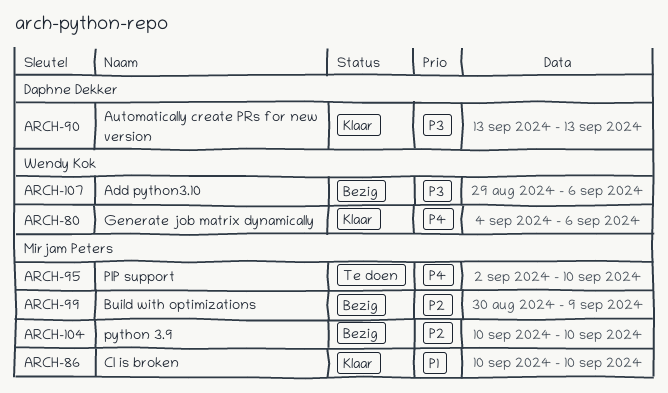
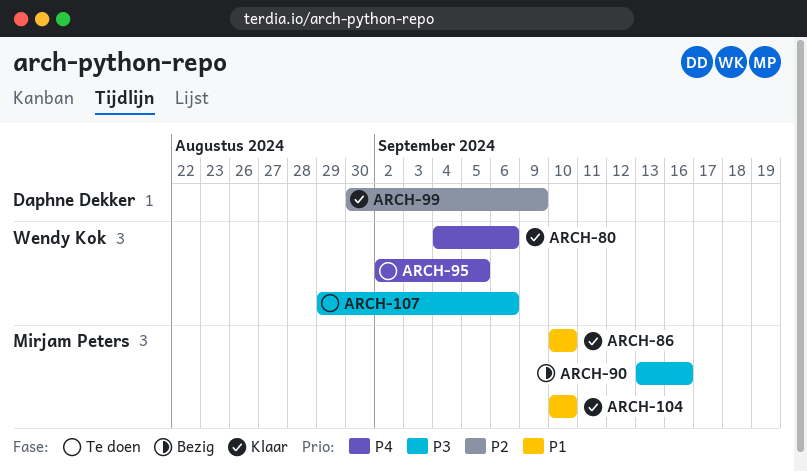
ARCH-90, status: Klaar -> Bezig
ARCH-90, owner: Daphne Dekker -> Mirjam Peters
ARCH-90, due: Sep 13 -> Sep 16
ARCH-95, owner: Mirjam Peters -> Wendy Kok
ARCH-95, due: Sep 10 -> Sep 5
ARCH-99, status: Bezig -> Klaar
ARCH-99, owner: Mirjam Peters -> Daphne Dekker
ARCH-104, status: Bezig -> Klaar
ARCH-104, priority: P2 -> P1
ARCH-107, status: Bezig -> Te doen

